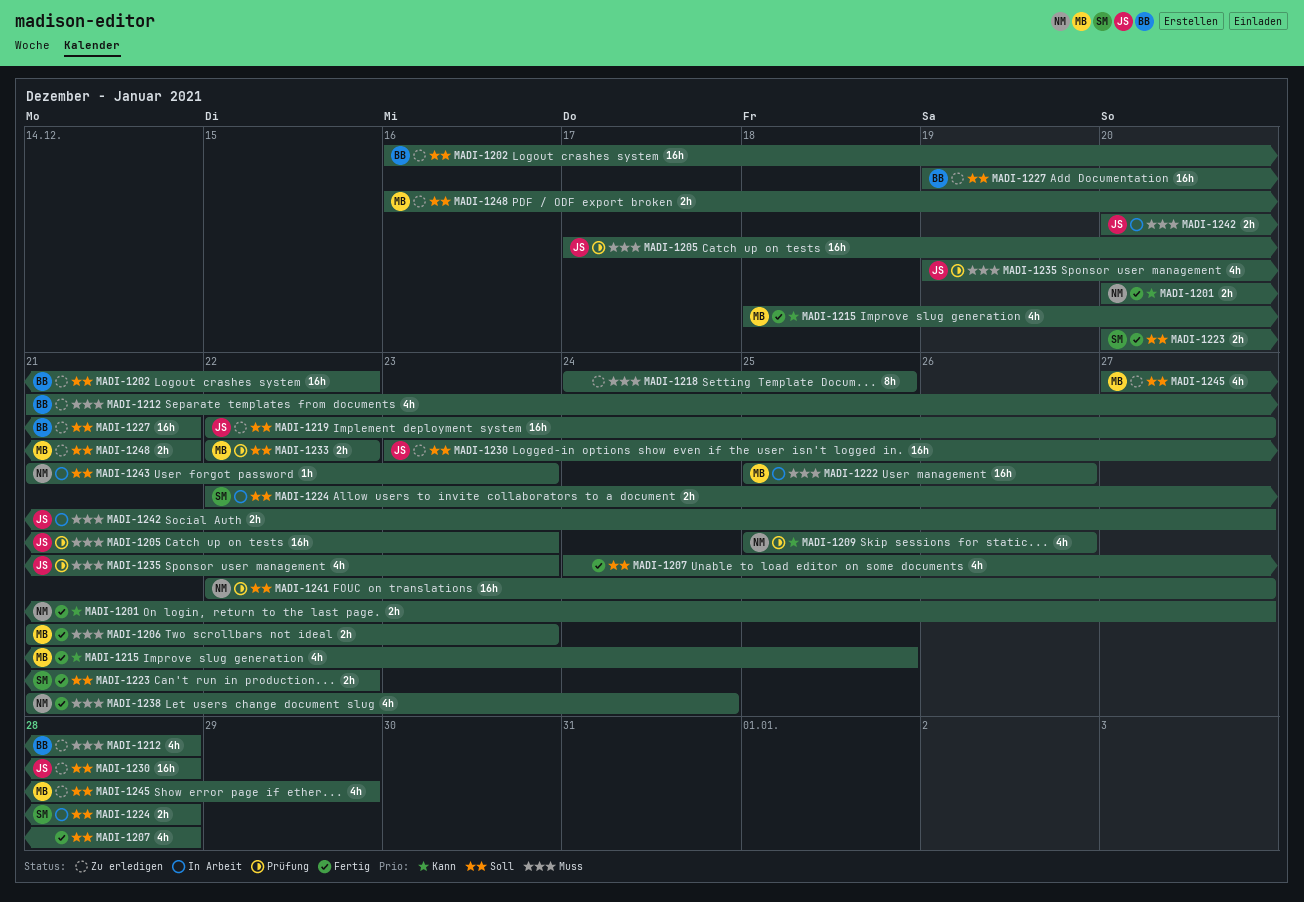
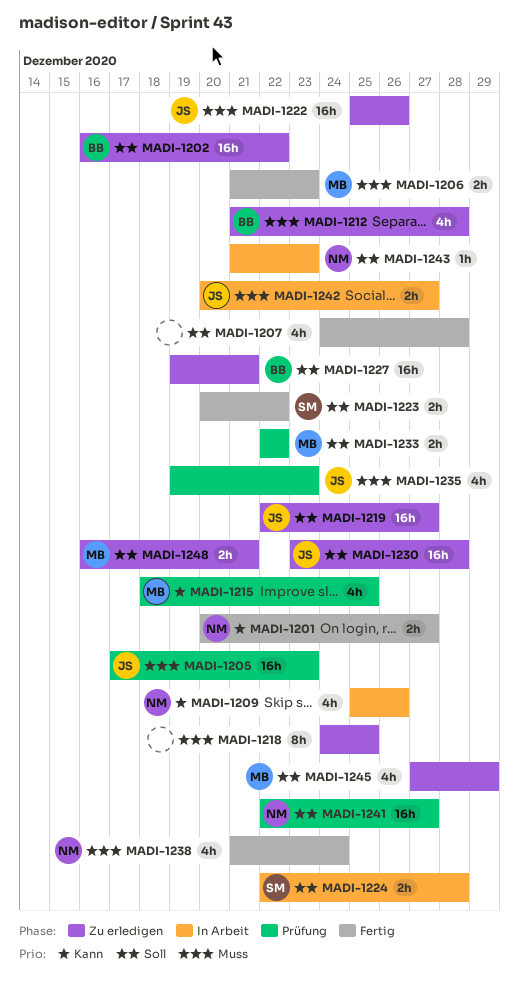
MADI-1209, status: Prüfung -> In Arbeit
MADI-1215, status: Fertig -> Prüfung
MADI-1222, status: In Arbeit -> Zu erledigen
MADI-1222, owner: MB -> JS

